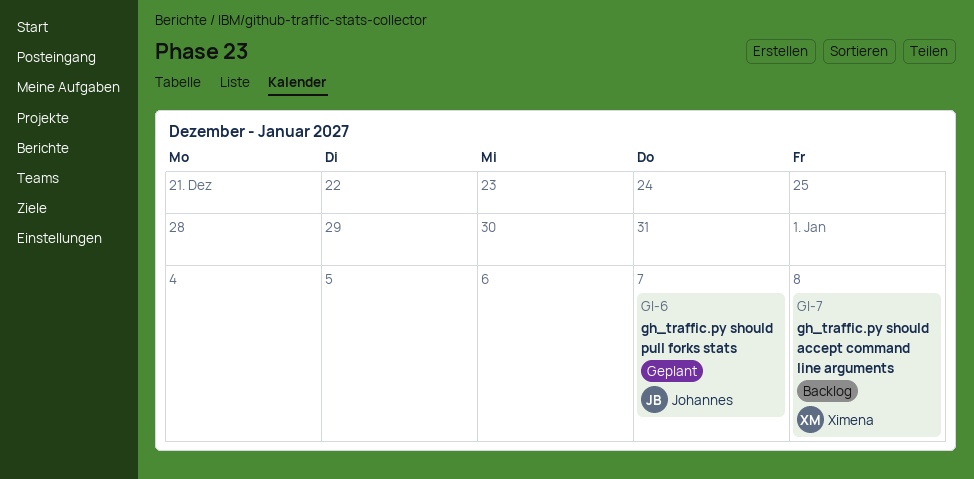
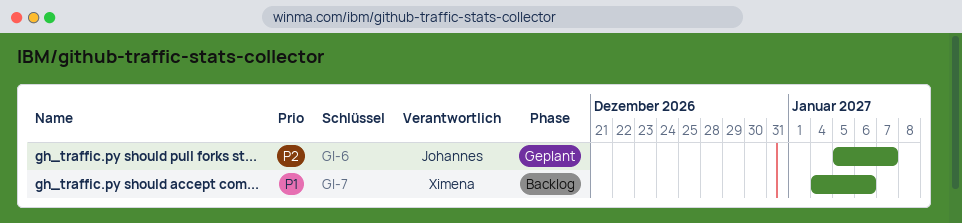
GI-7, due: Jan 8 -> Jan 6

